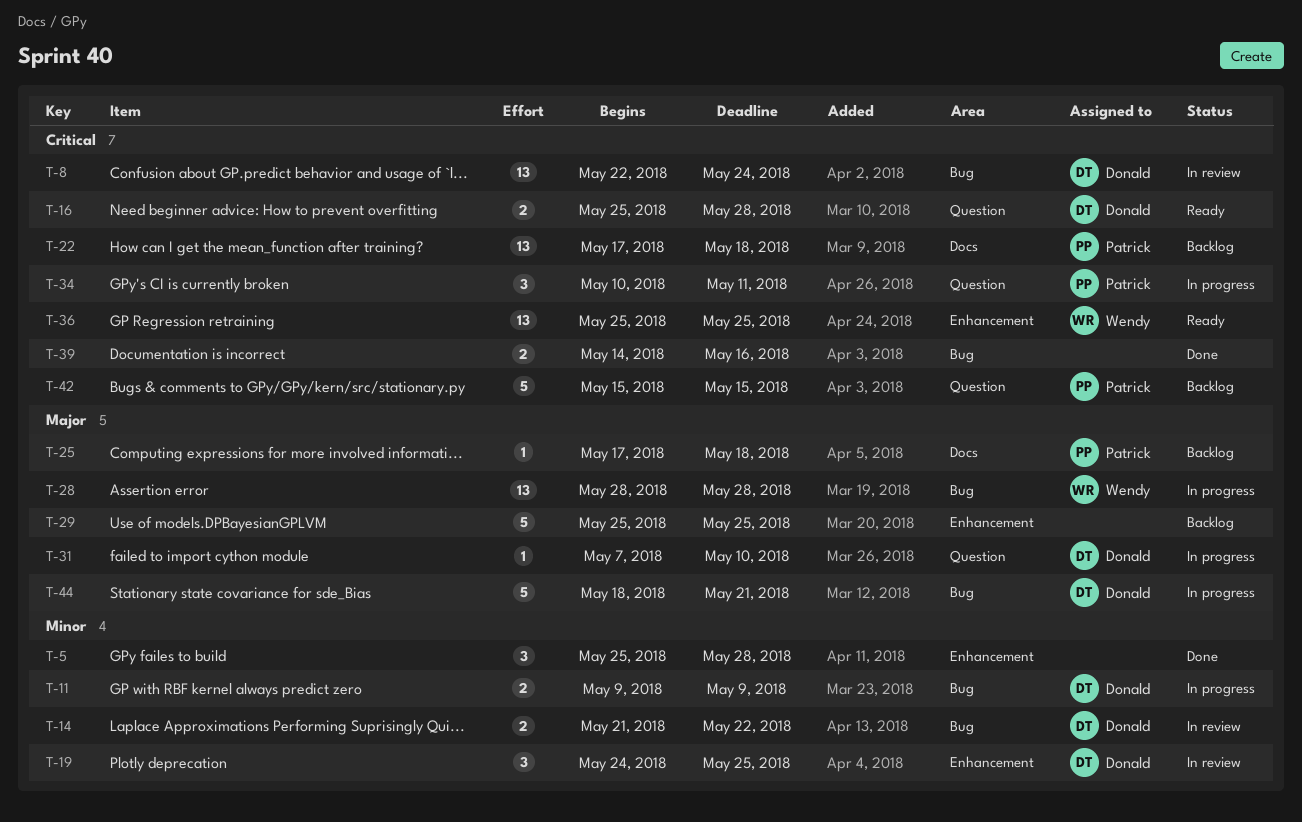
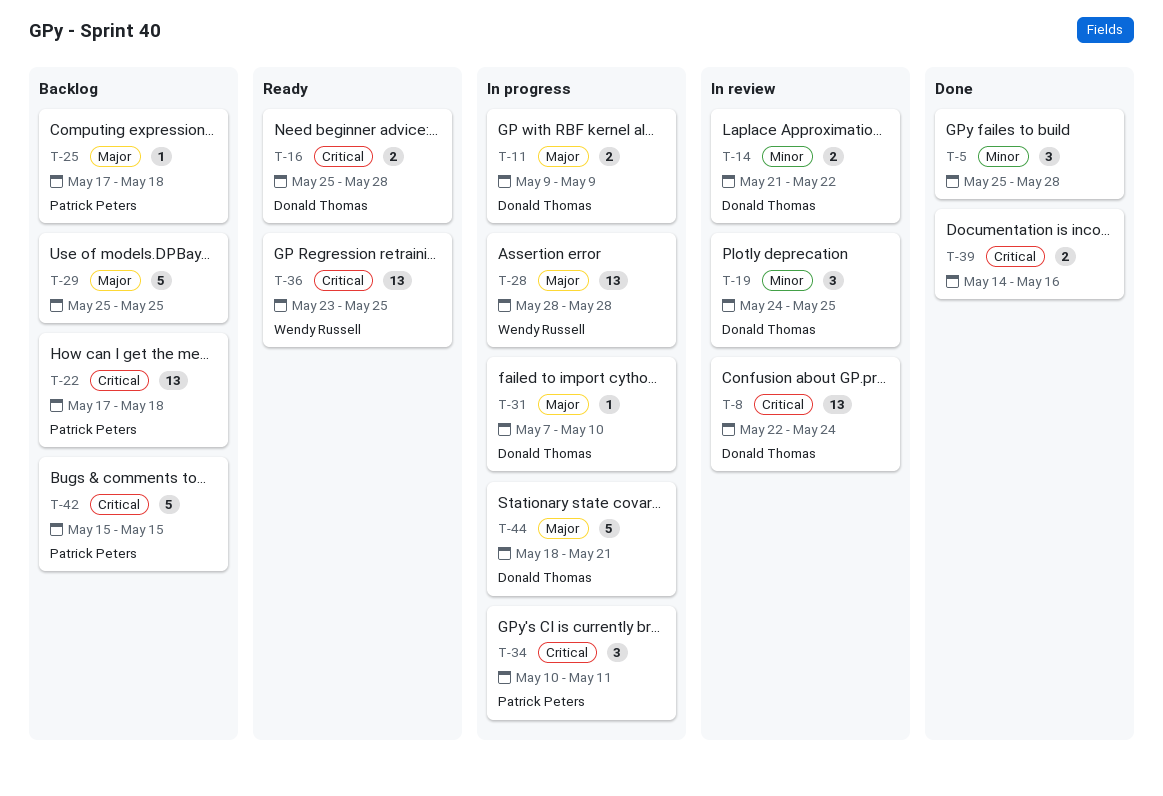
T-11, priority: Minor -> Major
T-36, start: May 25 -> May 23

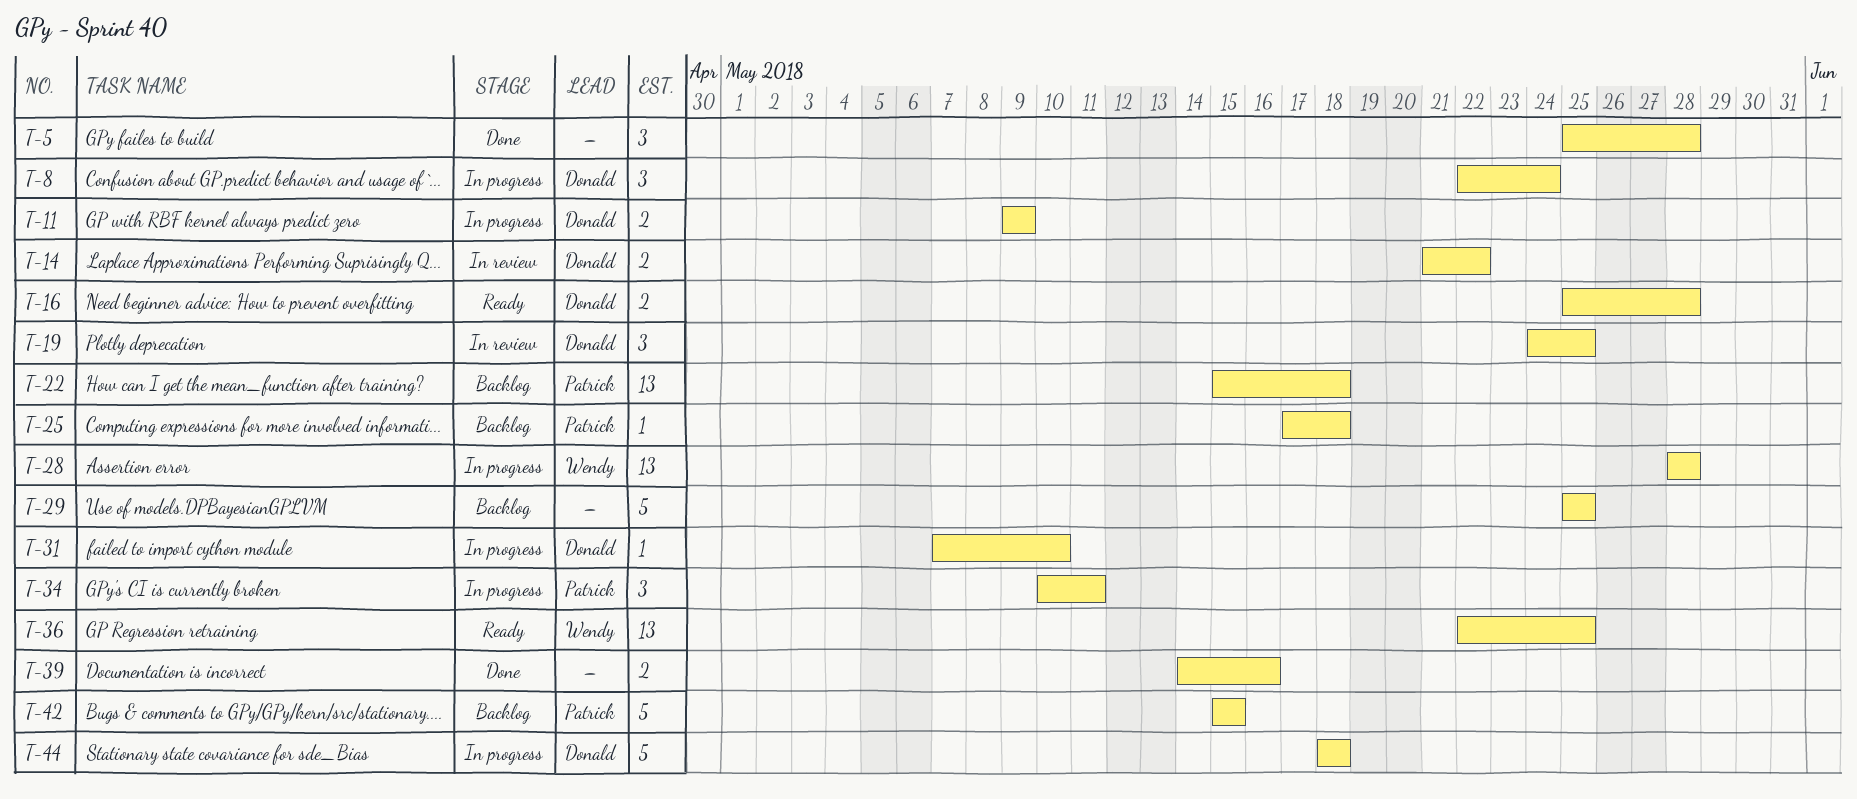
T-8, status: In review -> In progress
T-8, estimate: 13 -> 3
T-22, start: May 17 -> May 15
T-36, start: May 23 -> May 22
T-44, due: May 21 -> May 18

